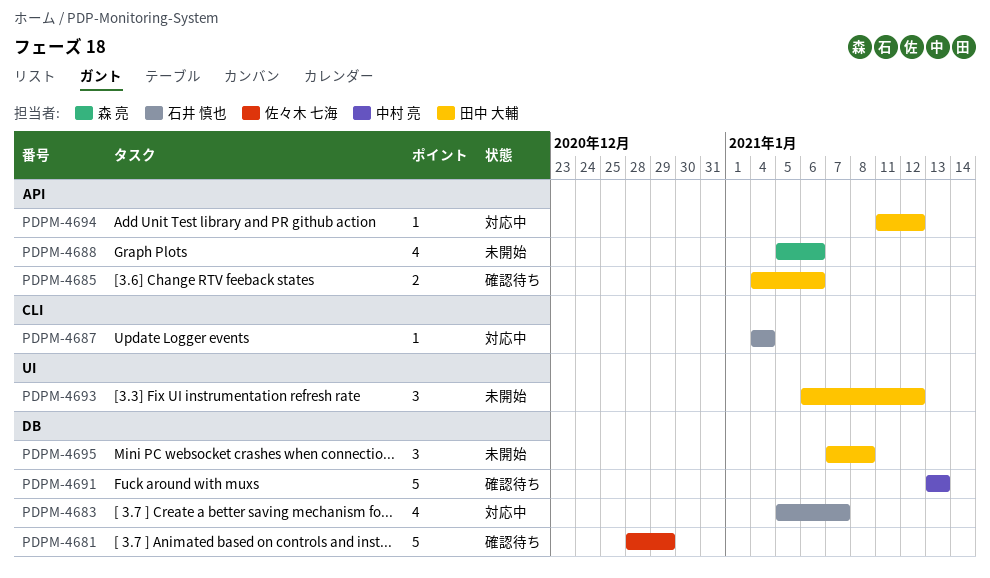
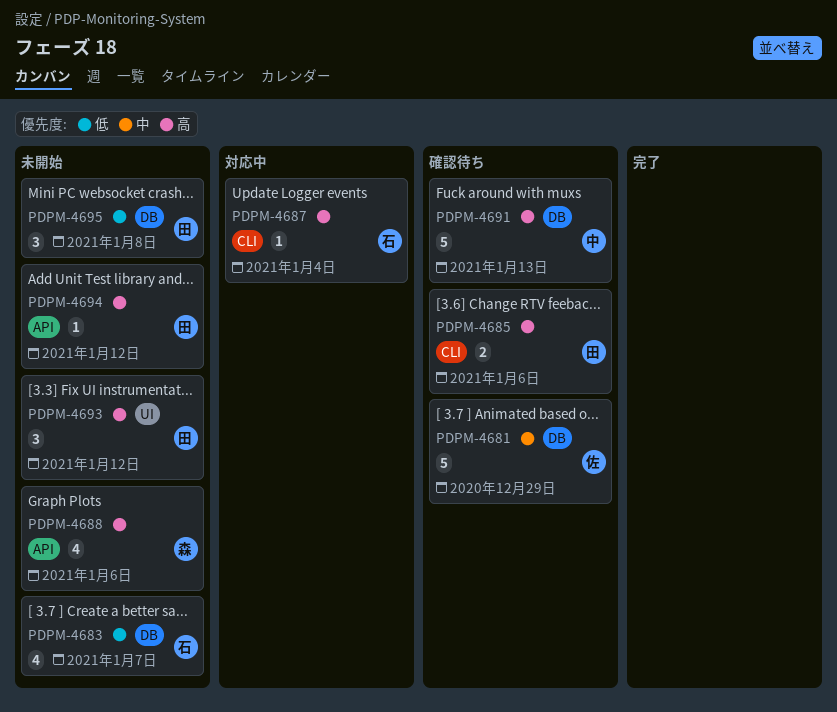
PDPM-4683, status: 対応中 -> 未開始
PDPM-4685, label: API -> CLI
PDPM-4694, status: 対応中 -> 未開始

